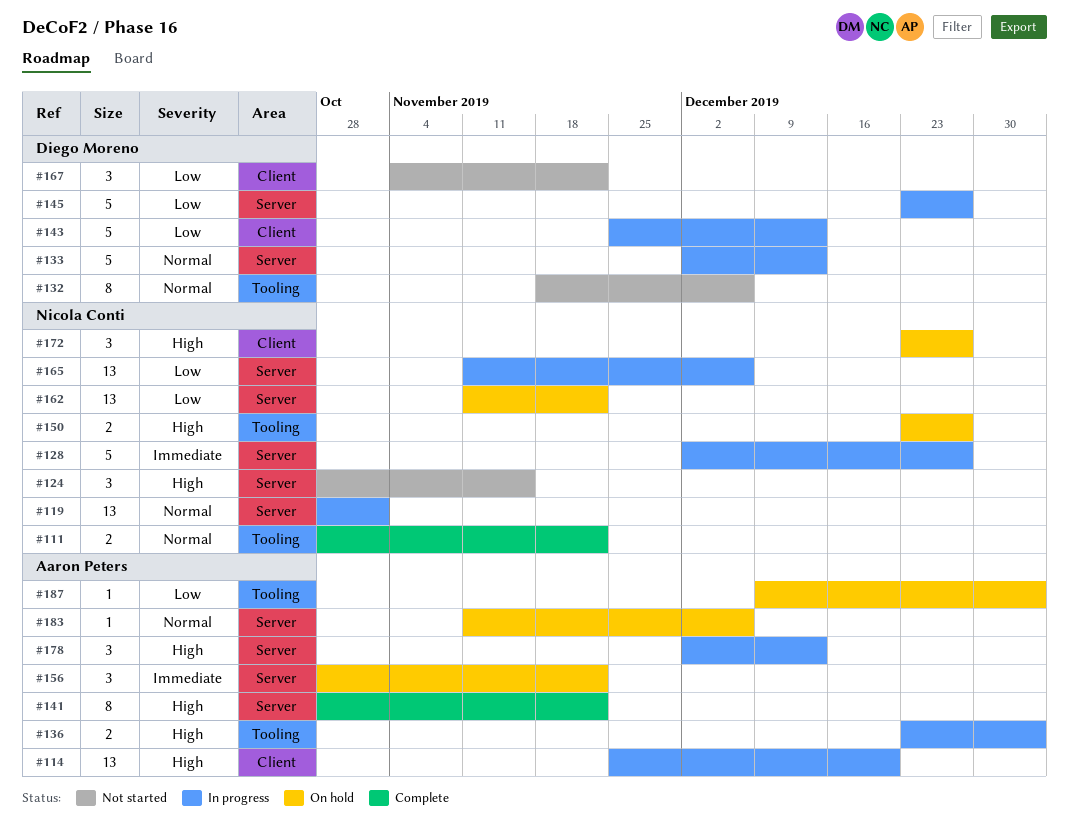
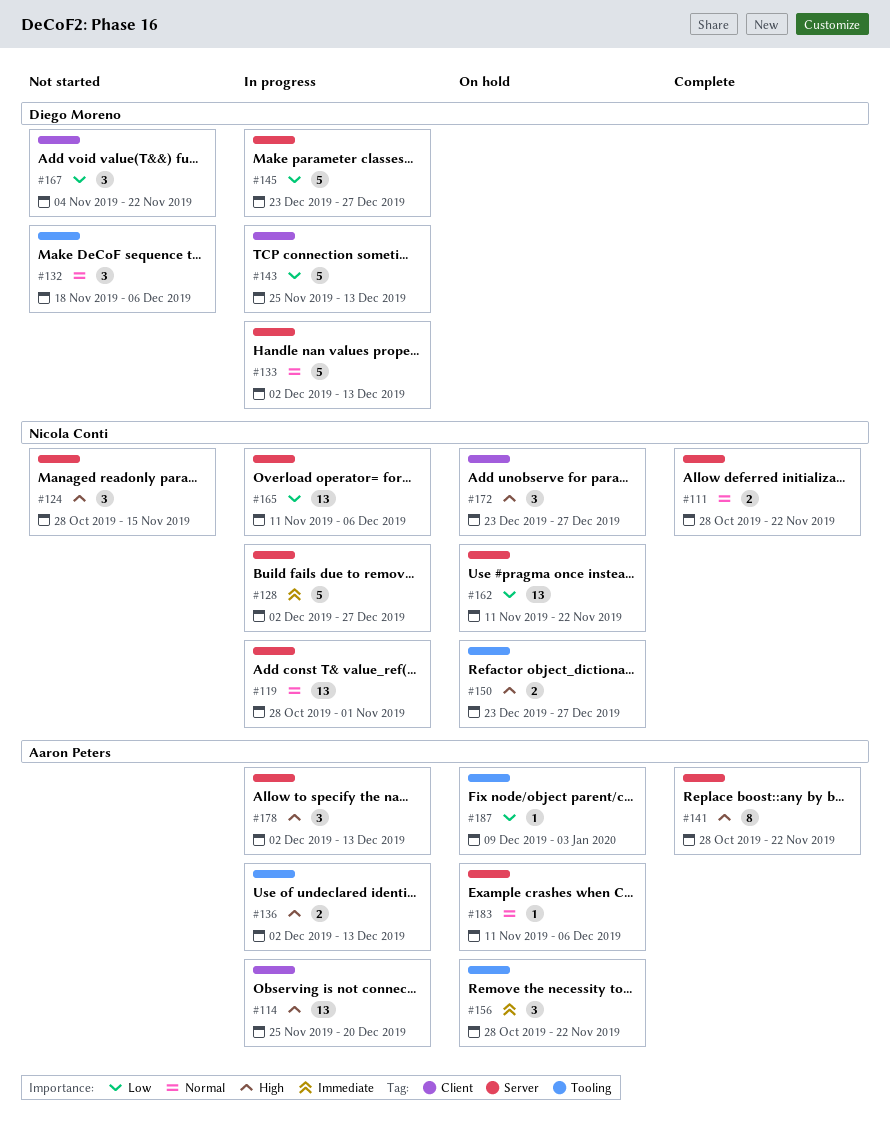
#111, label: Tooling -> Server
#132, estimate: 8 -> 3
#136, start: Dec 23 -> Dec 2
#136, due: Jan 3 -> Dec 13
#156, label: Server -> Tooling

